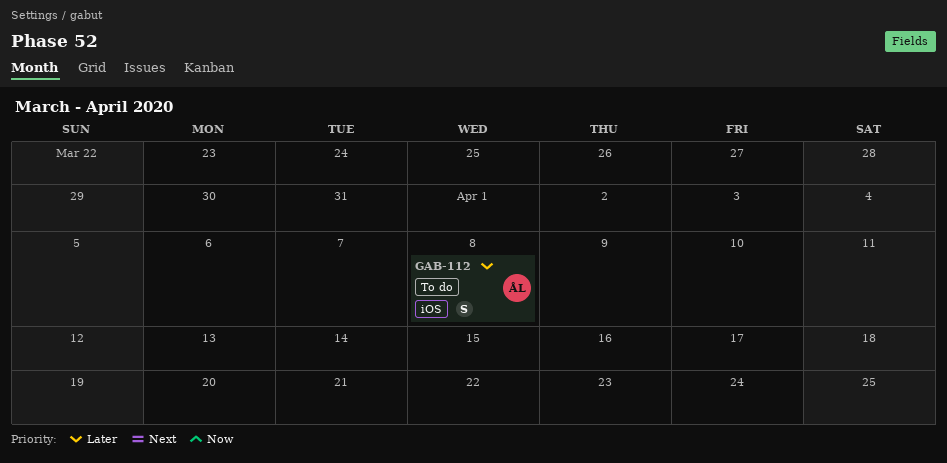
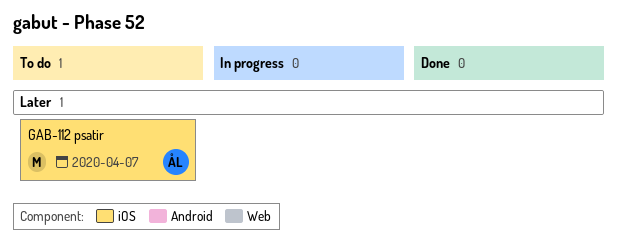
GAB-112, estimate: S -> M
GAB-112, due: Apr 8 -> Apr 7

